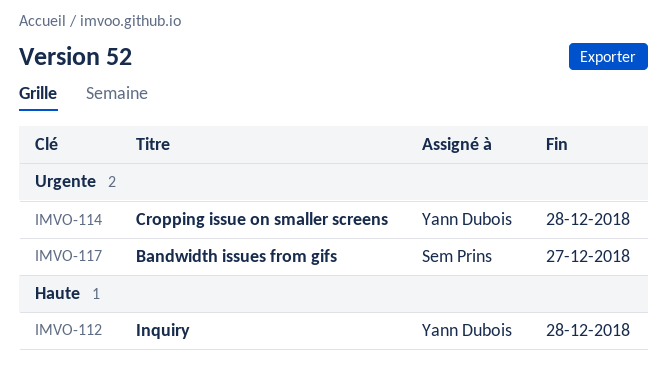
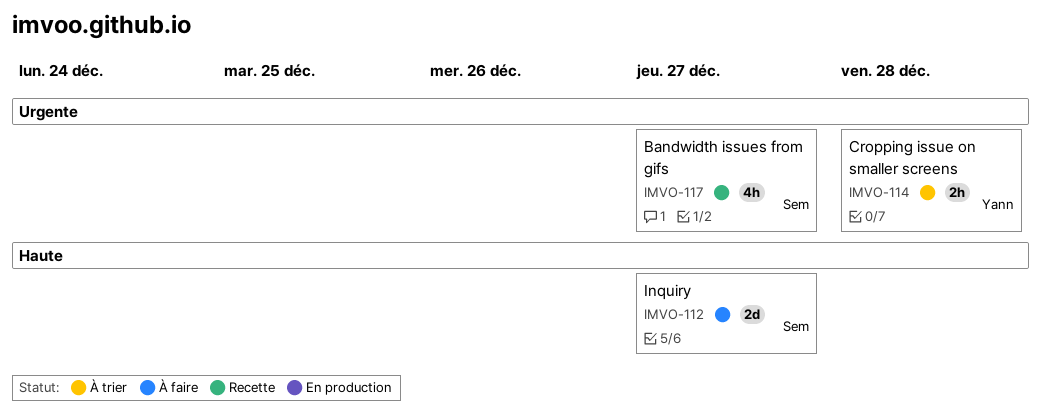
IMVO-112, owner: Yann Dubois -> Sem Prins
IMVO-112, due: Dec 28 -> Dec 27

